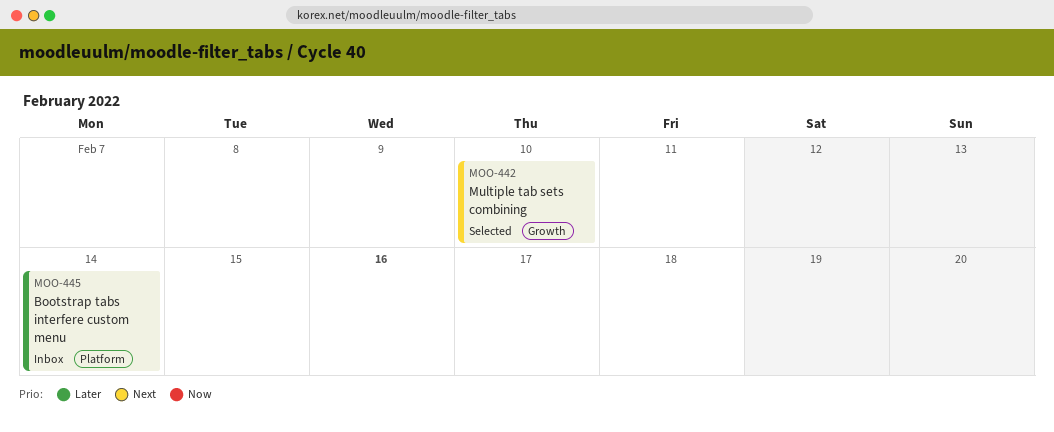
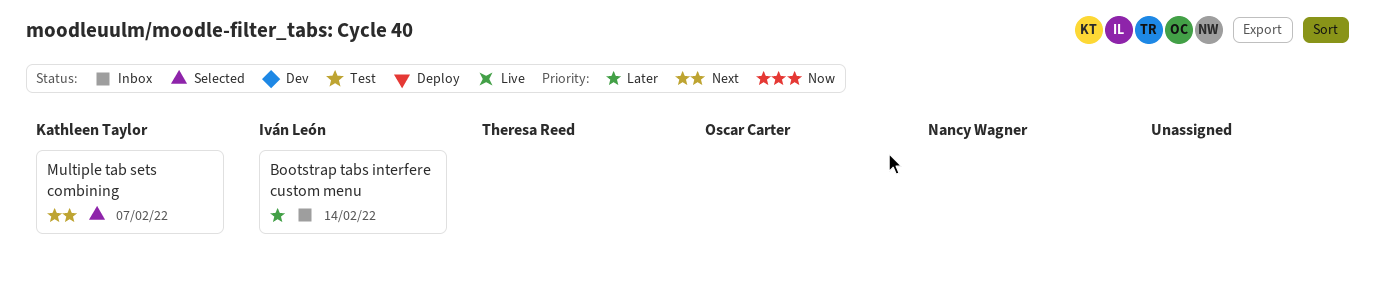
Multiple tab sets combining, due: Feb 10 -> Feb 7

